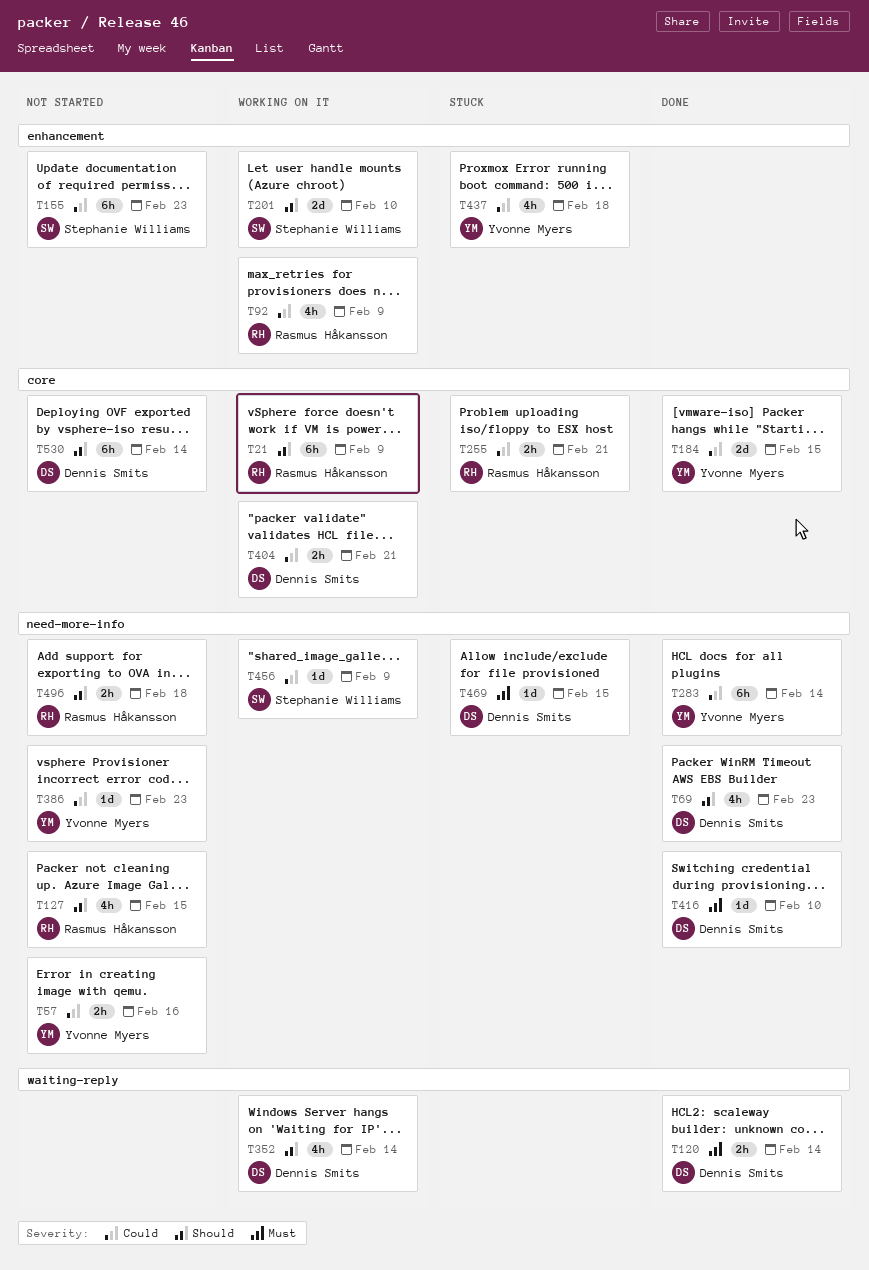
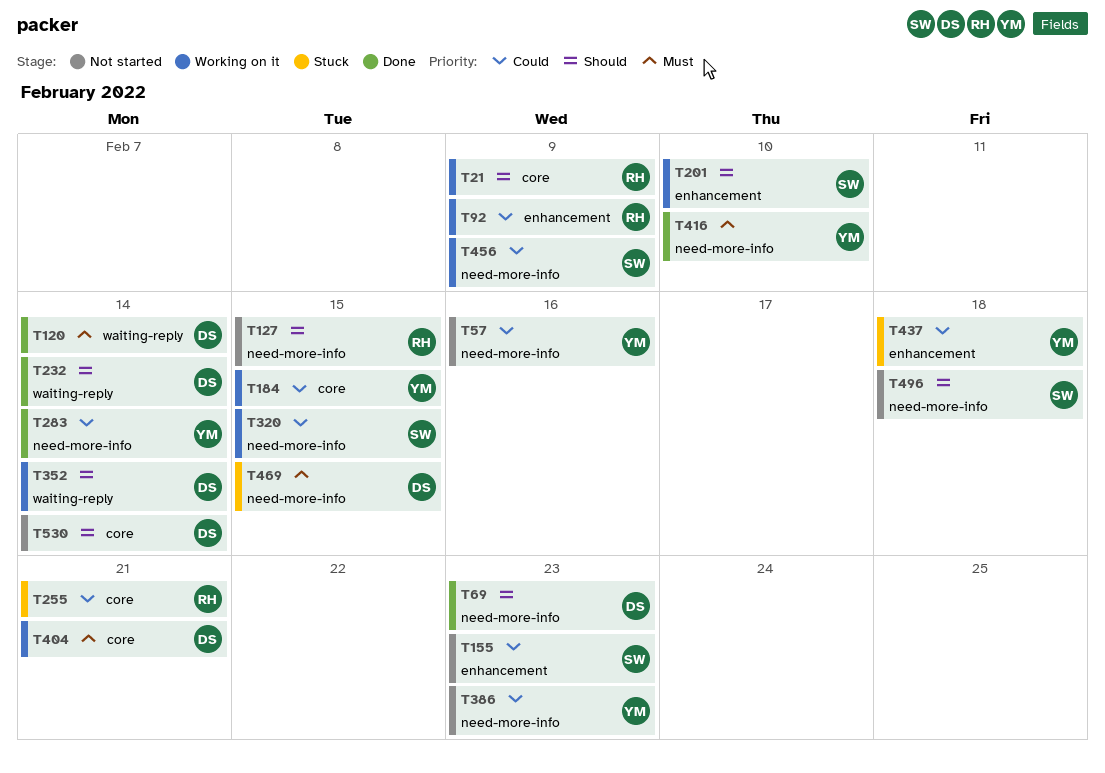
T184, status: Done -> Working on it
T232: none -> present
T320: none -> present
T404, priority: Could -> Must
T416, owner: Dennis Smits -> Yvonne Myers
T496, owner: Rasmus Håkansson -> Stephanie Williams

